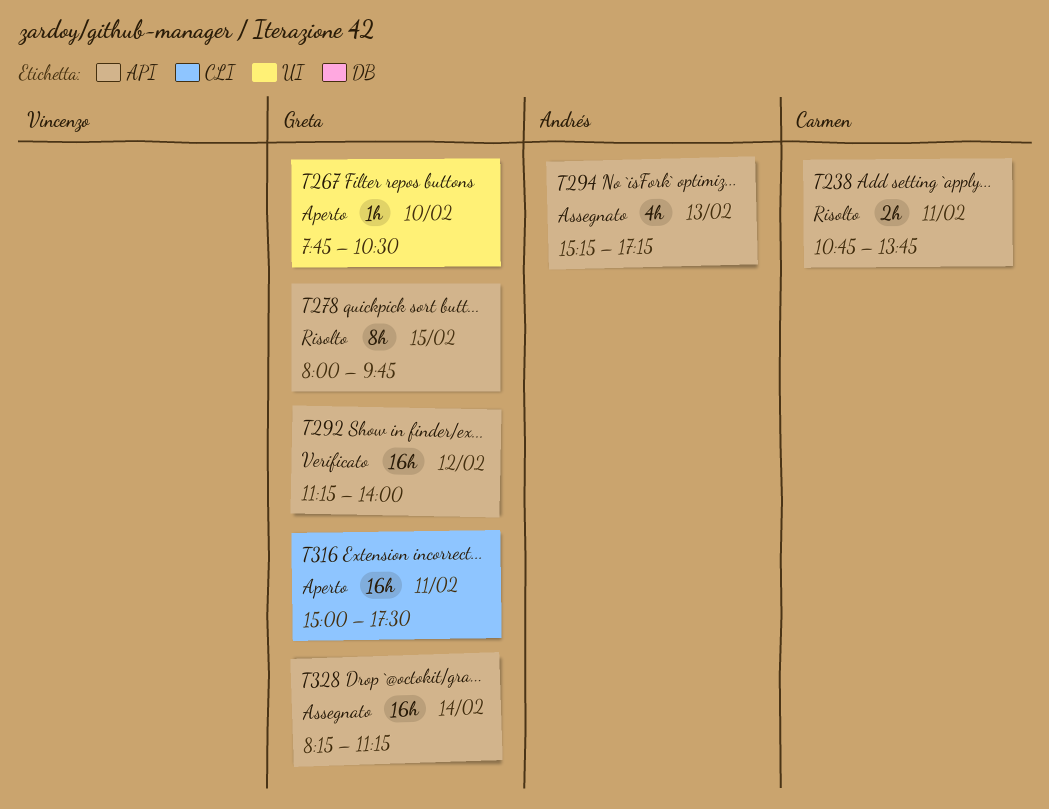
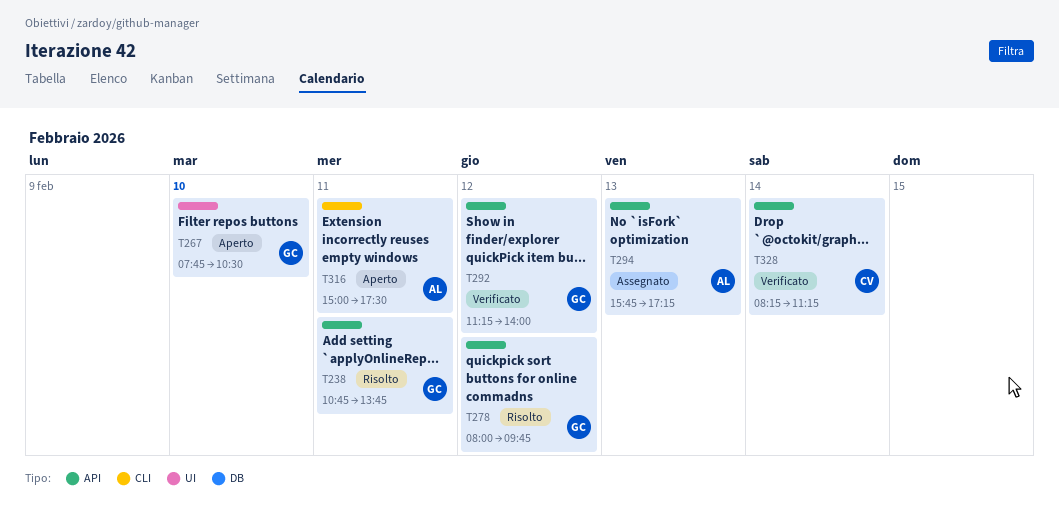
T238, owner: Carmen -> Greta
T278, day: Feb 15 -> Feb 12
T294, begins: 15:15 -> 15:45
T316, owner: Greta -> Andrés
T328, status: Assegnato -> Verificato
T328, owner: Greta -> Carmen

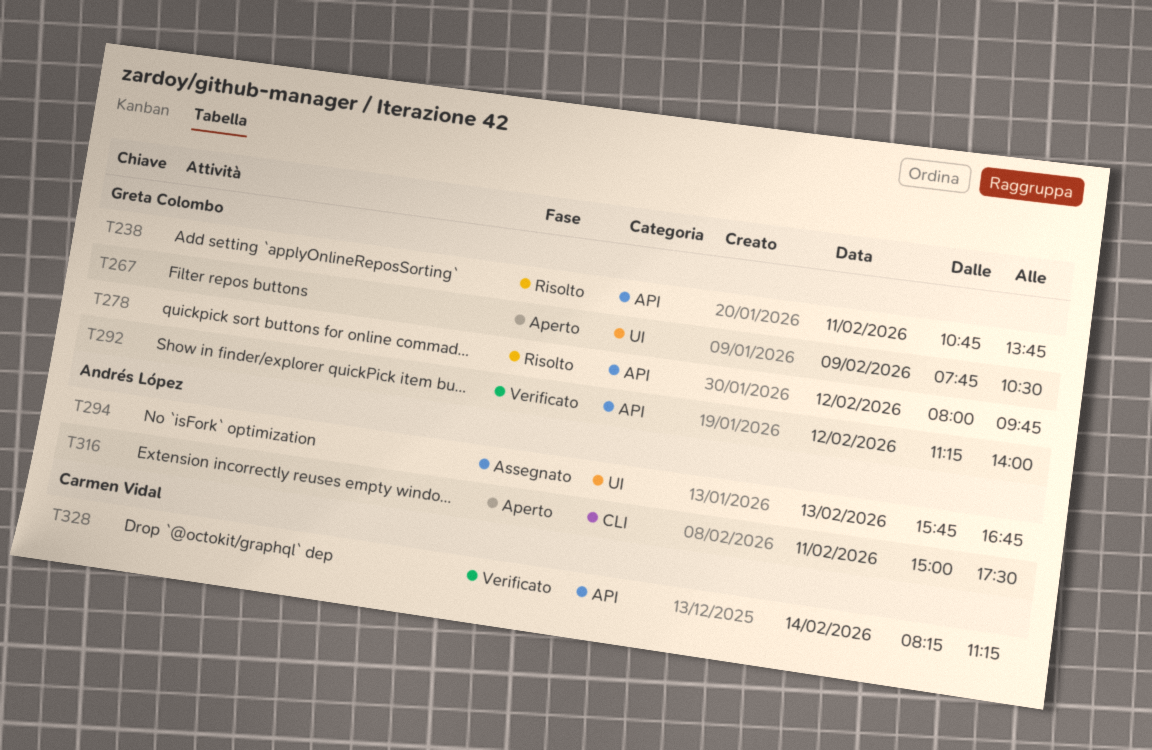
T267, day: Feb 10 -> Feb 9
T294, label: API -> UI
T294, ends: 17:15 -> 16:45

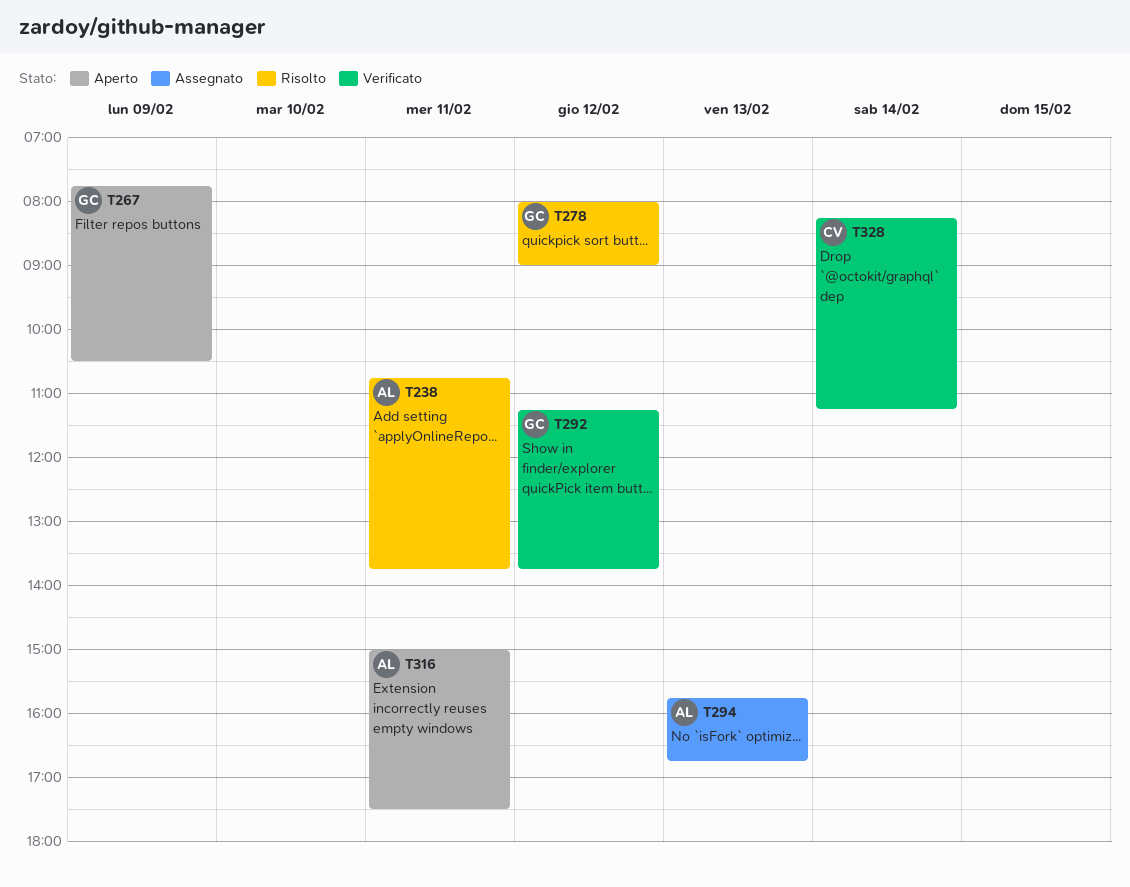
T238, owner: Greta Colombo -> Andrés López
T278, ends: 09:45 -> 09:00
T292, ends: 14:00 -> 13:45

